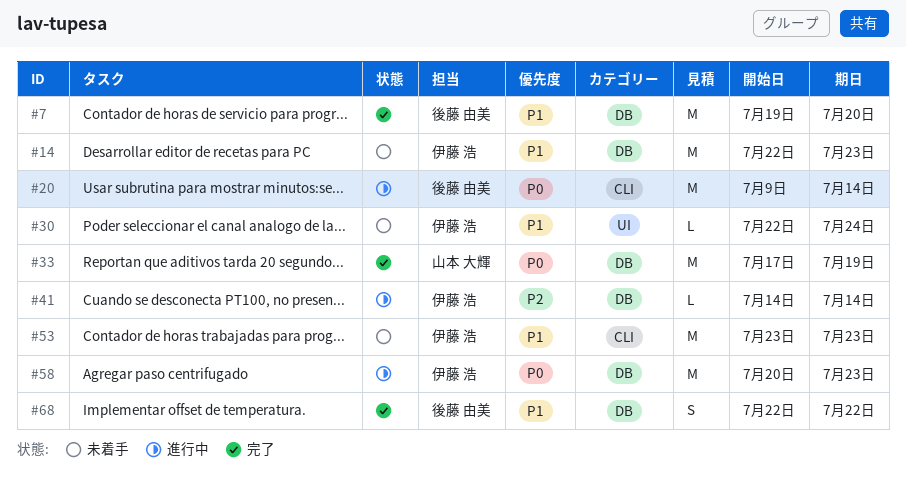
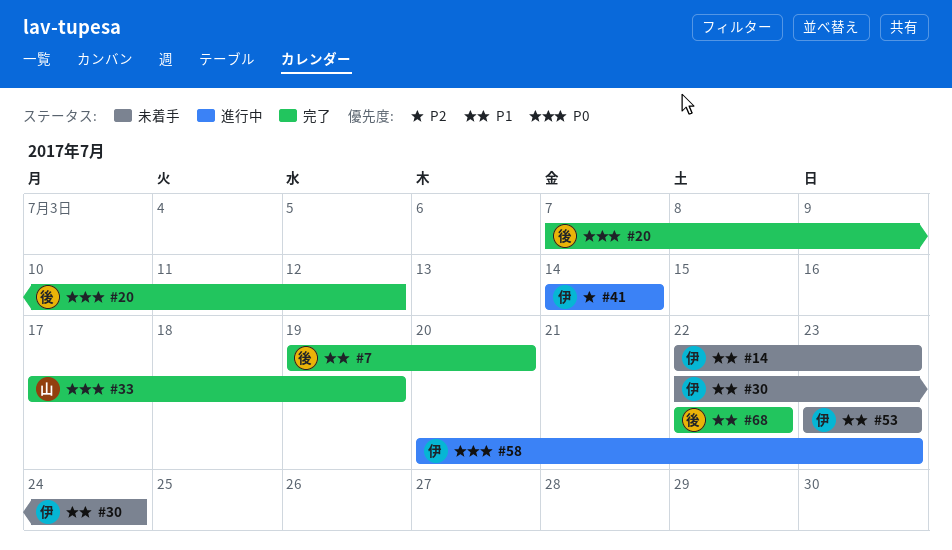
#20, status: 進行中 -> 完了
#20, start: Jul 9 -> Jul 7
#20, due: Jul 14 -> Jul 12

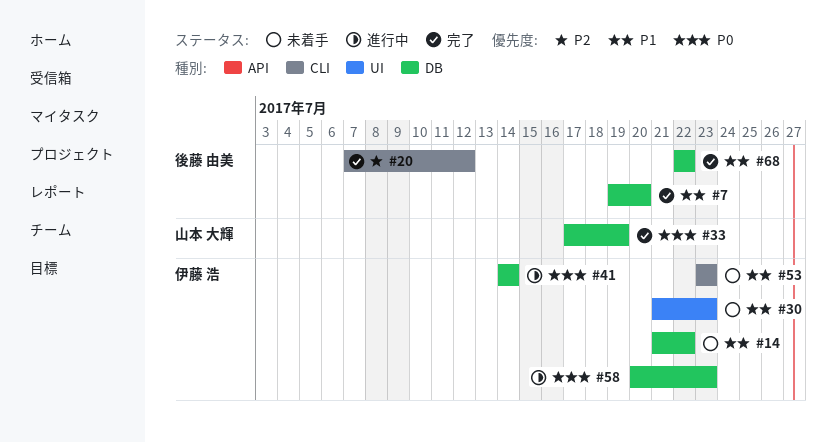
#14, start: Jul 22 -> Jul 21
#14, due: Jul 23 -> Jul 22
#20, priority: P0 -> P2
#30, start: Jul 22 -> Jul 21
#30, due: Jul 24 -> Jul 23
#41, priority: P2 -> P0

